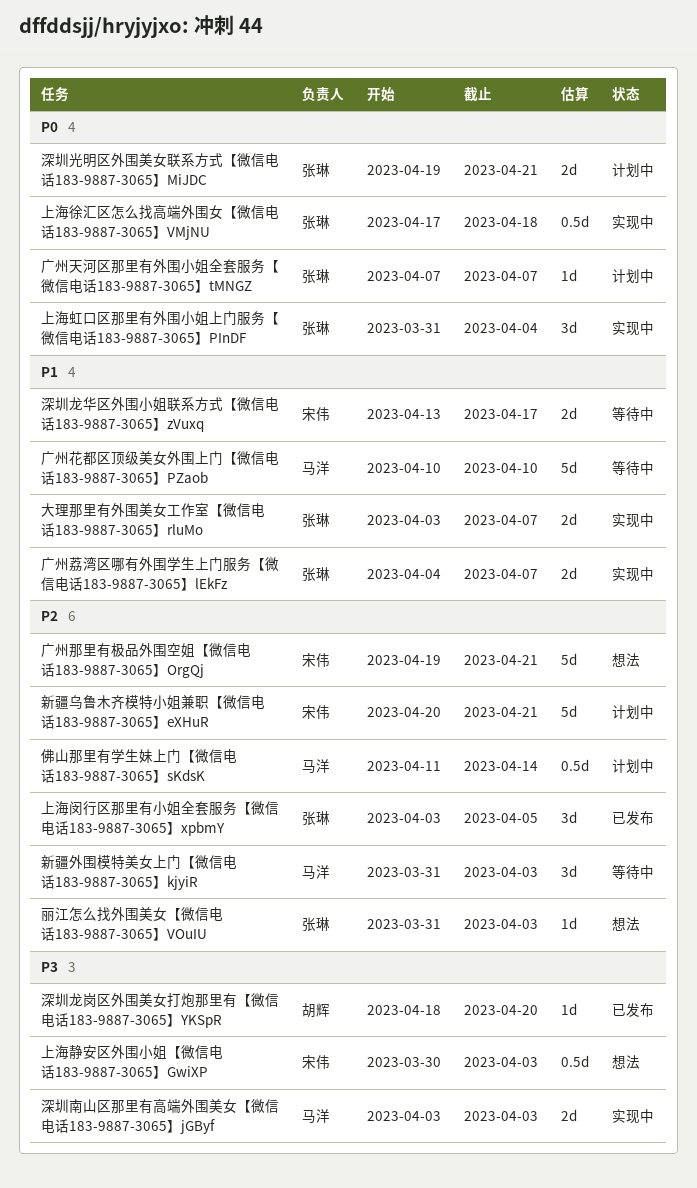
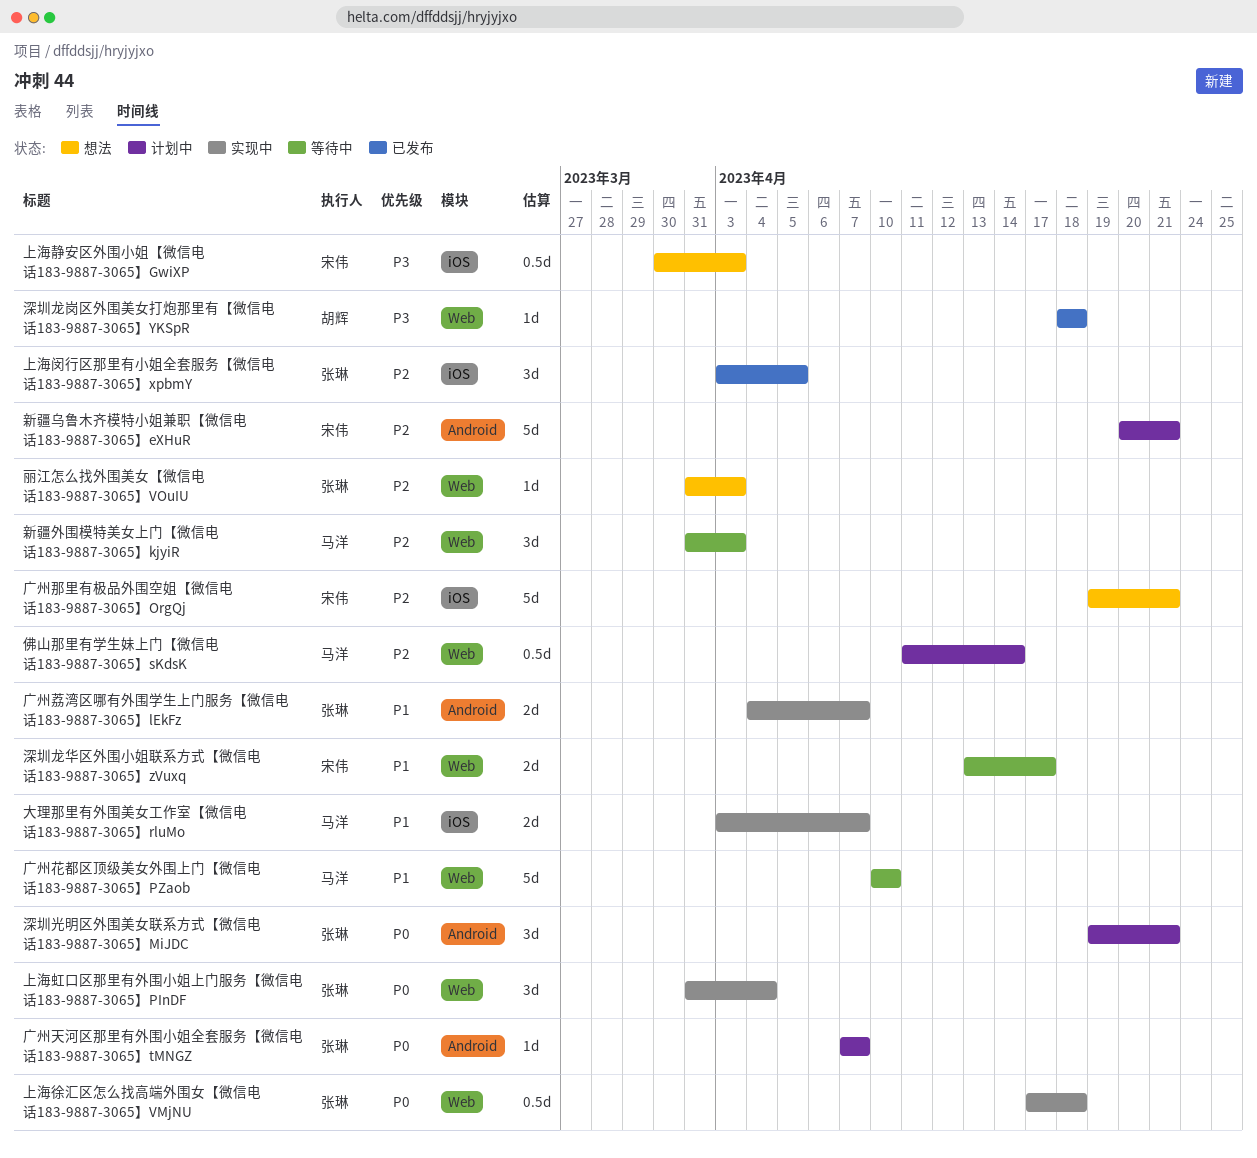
大理那里有外围美女工作室【微信电话183-9887-3065】rluMo, owner: 张琳 -> 马洋
深圳光明区外围美女联系方式【微信电话183-9887-3065】MiJDC, estimate: 2d -> 3d
深圳南山区那里有高端外围美女【微信电话183-9887-3065】jGByf: present -> none
深圳龙岗区外围美女打炮那里有【微信电话183-9887-3065】YKSpR, due: Apr 20 -> Apr 18

